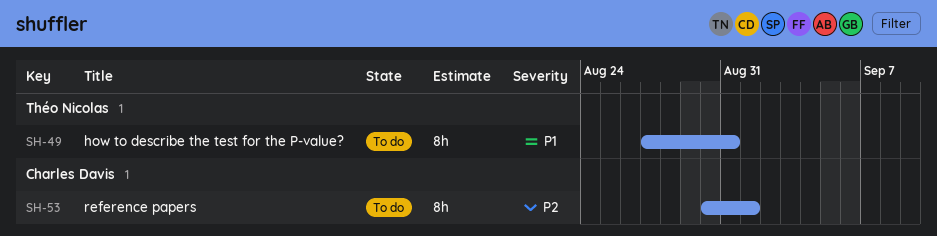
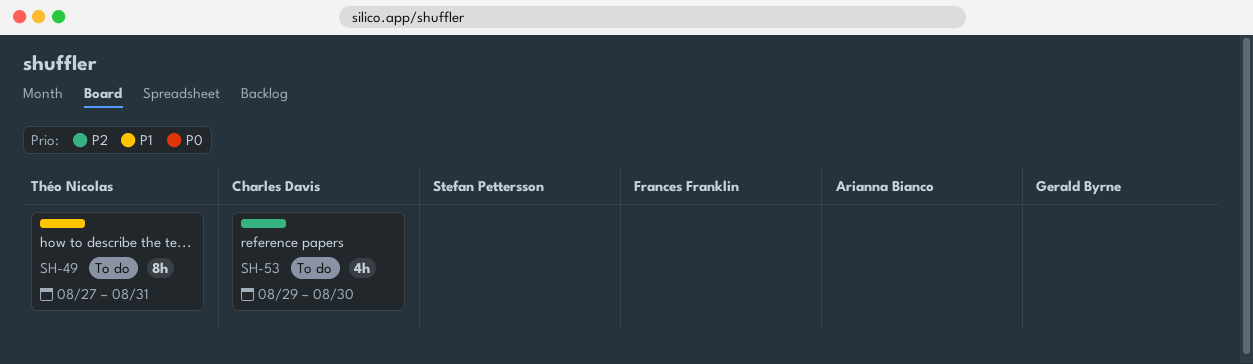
SH-53, estimate: 8h -> 4h
SH-53, start: Aug 30 -> Aug 29
SH-53, due: Sep 1 -> Aug 30

